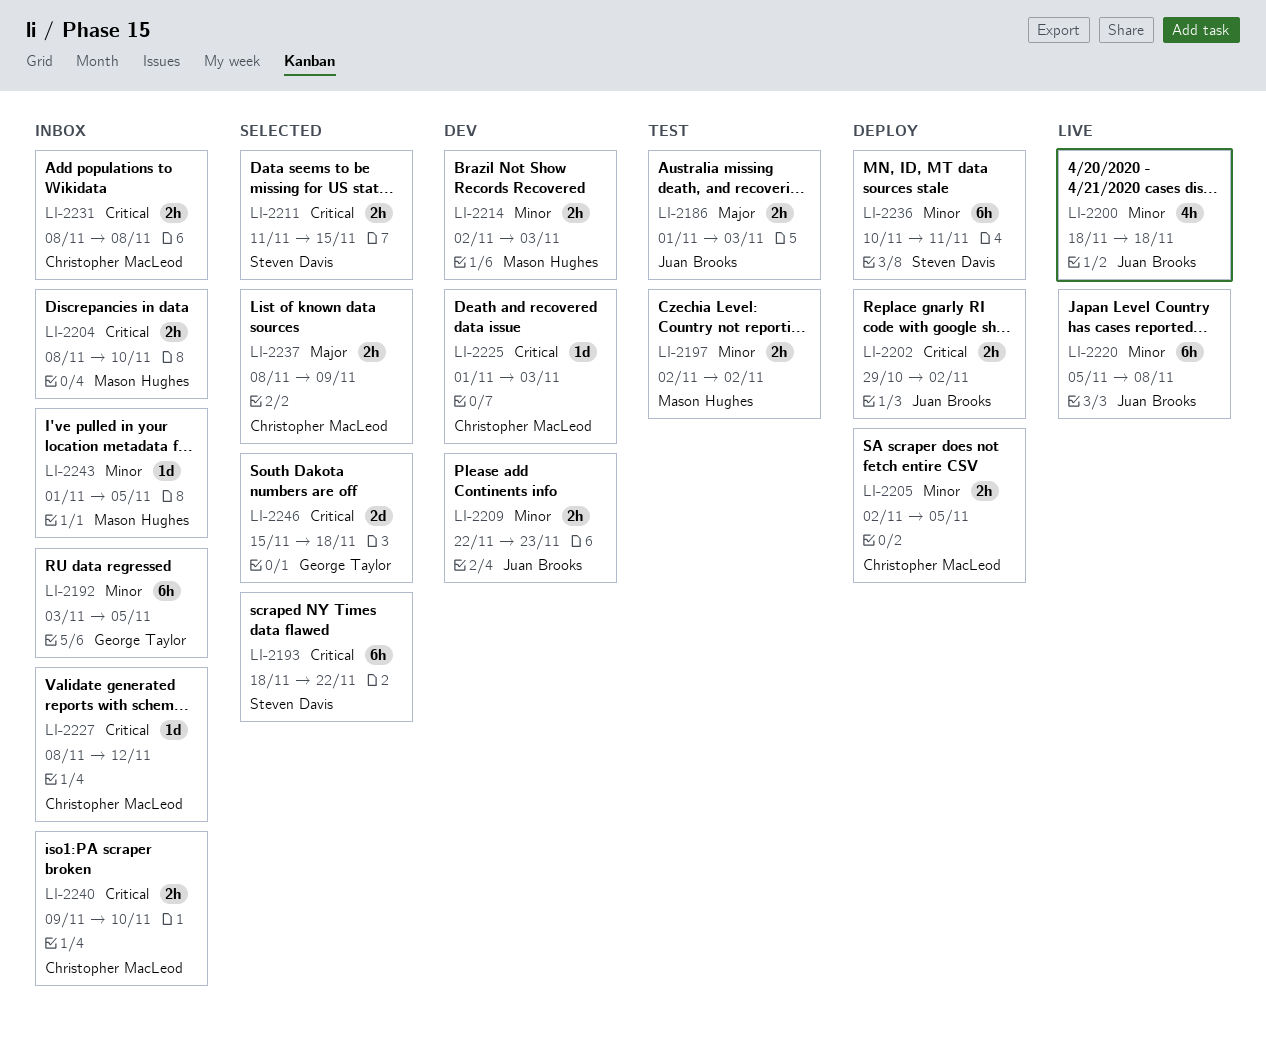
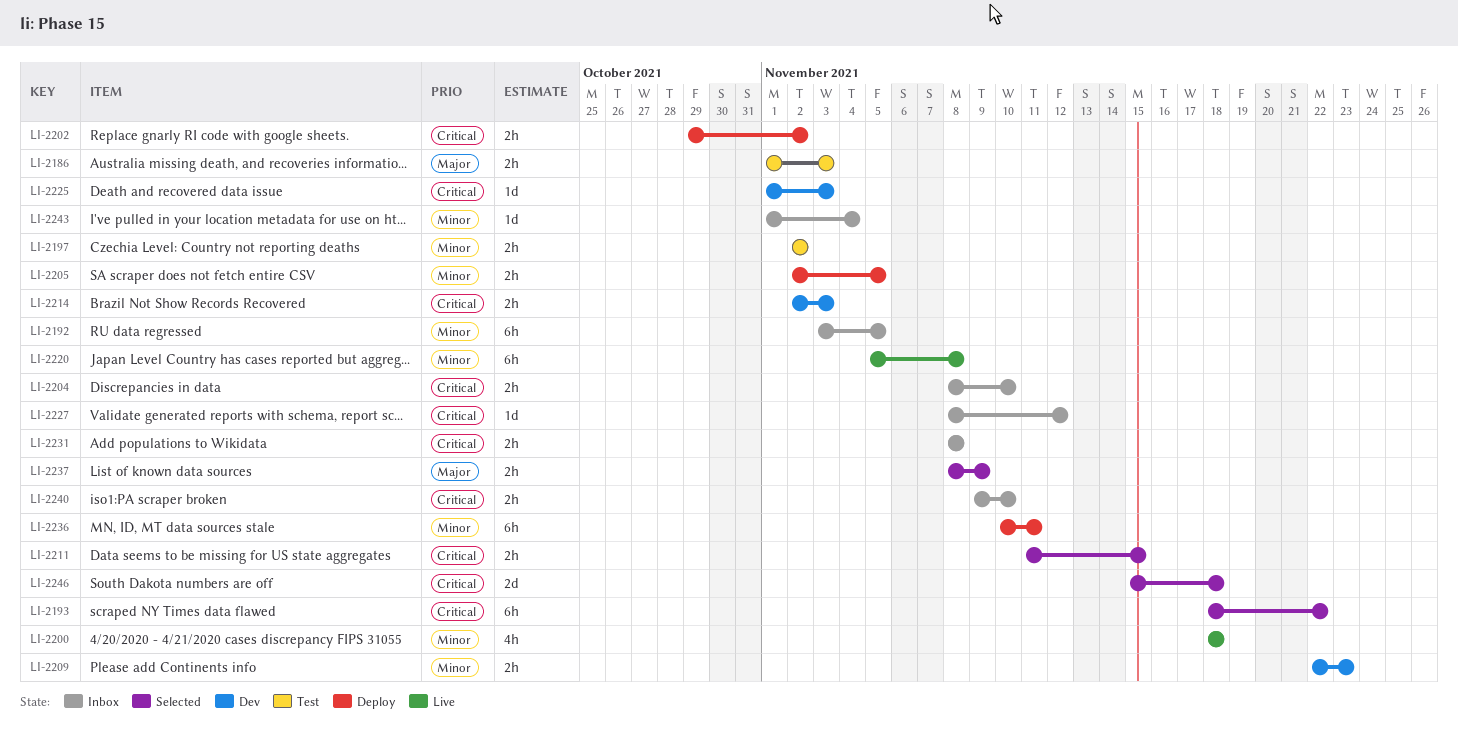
LI-2214, priority: Minor -> Critical
LI-2243, due: Nov 5 -> Nov 4

